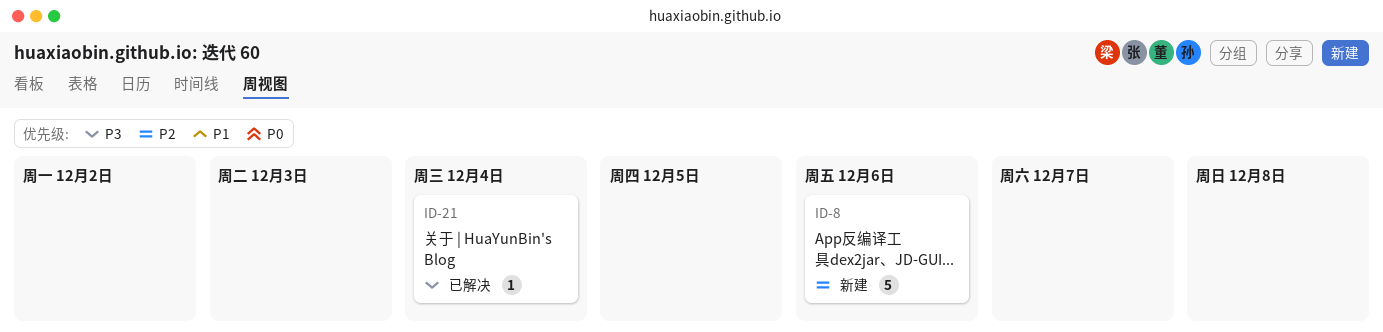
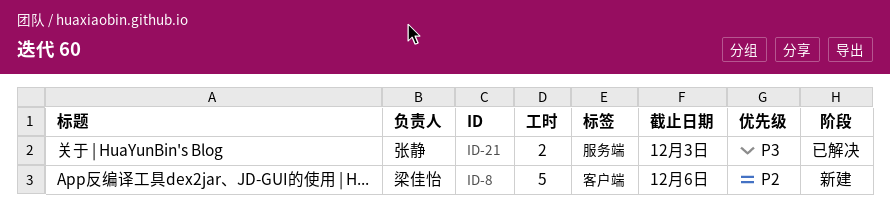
ID-21, estimate: 1 -> 2
ID-21, due: Dec 4 -> Dec 3

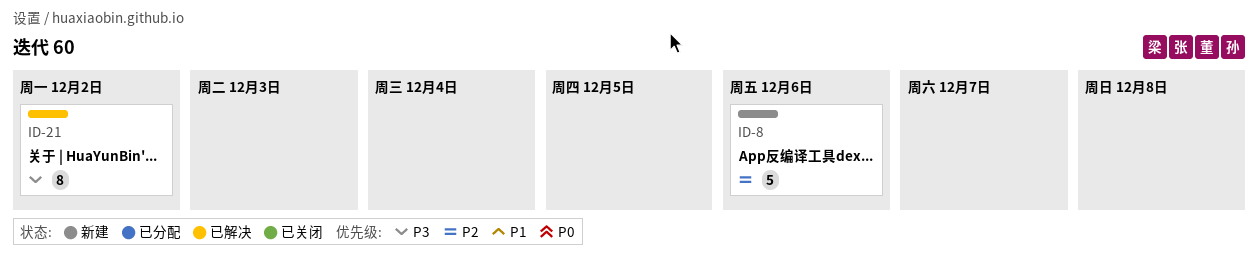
ID-21, estimate: 2 -> 8
ID-21, due: Dec 3 -> Dec 2

